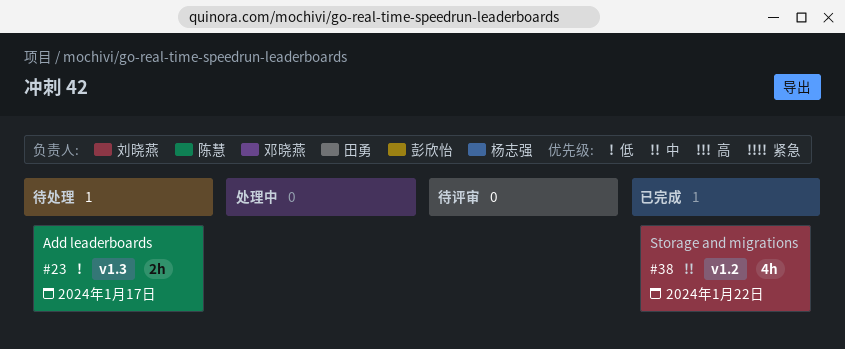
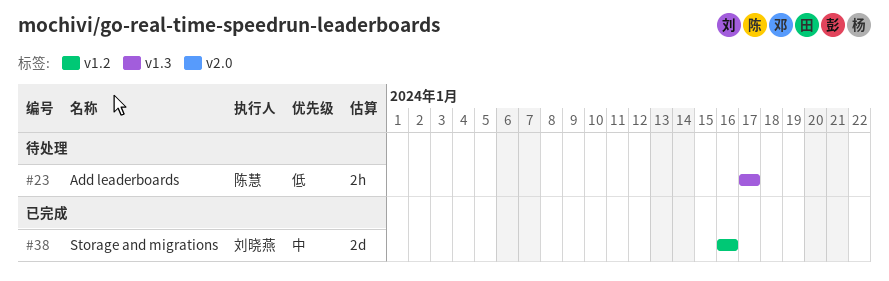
#38, estimate: 4h -> 2d
#38, due: Jan 22 -> Jan 16

